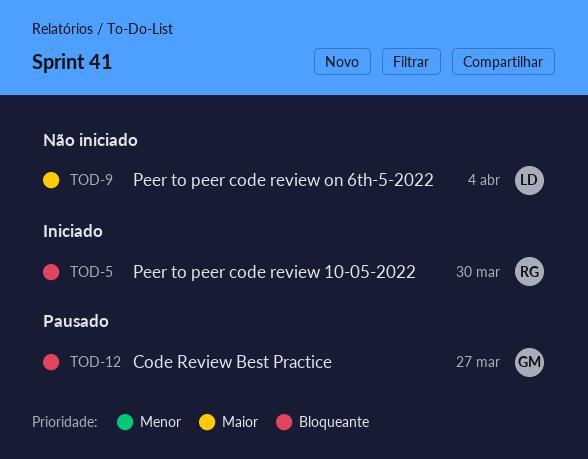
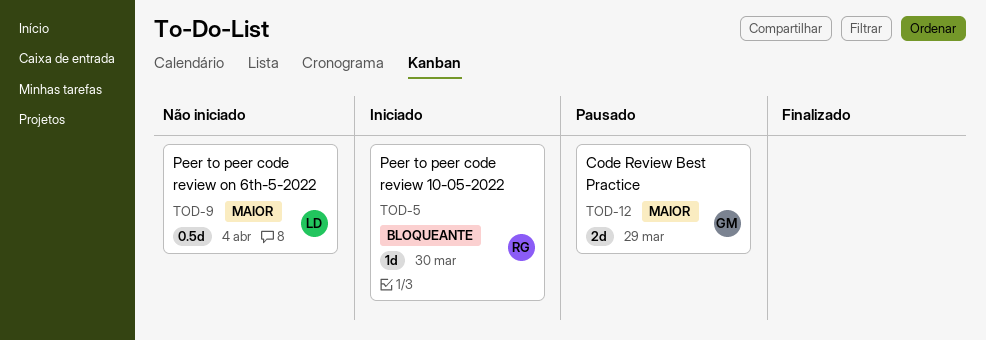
TOD-12, priority: Bloqueante -> Maior
TOD-12, due: Mar 27 -> Mar 29

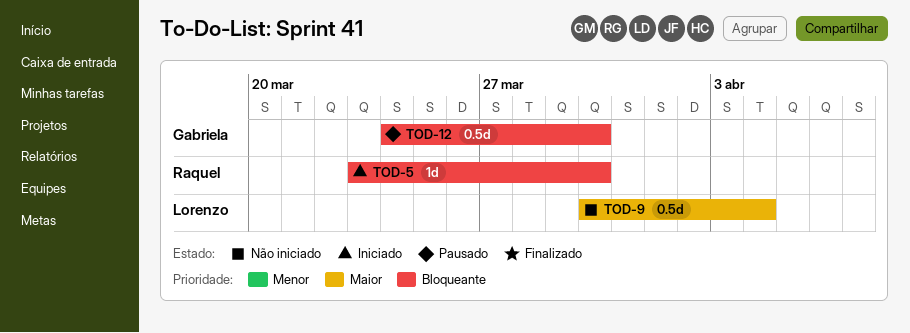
TOD-12, priority: Maior -> Bloqueante
TOD-12, estimate: 2d -> 0.5d
TOD-12, due: Mar 29 -> Mar 30

